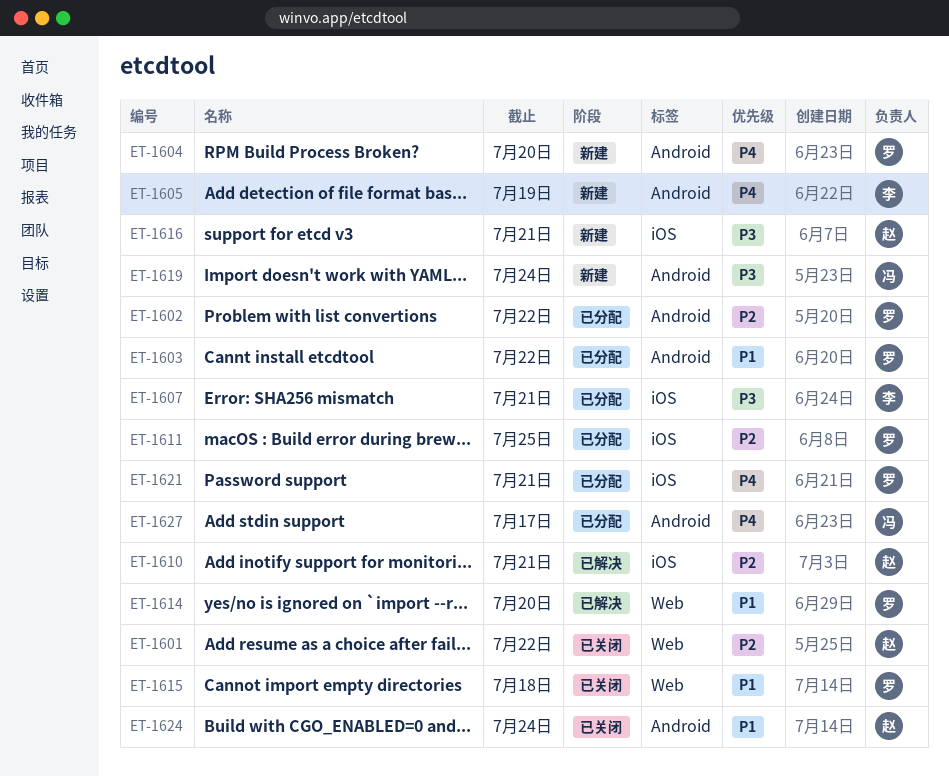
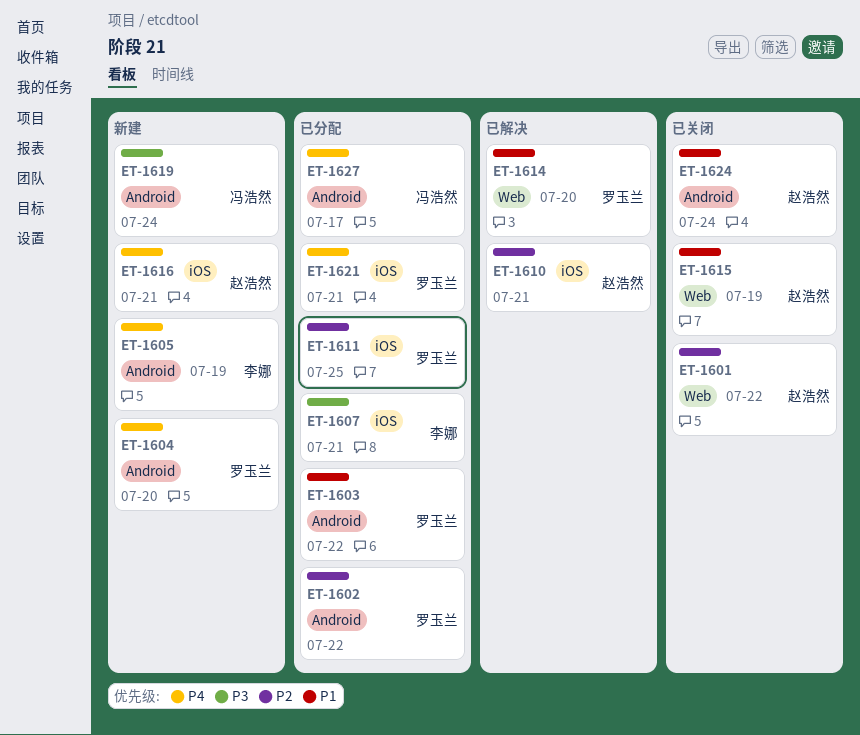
ET-1615, owner: 罗玉兰 -> 赵浩然
ET-1615, due: Jul 18 -> Jul 19
ET-1616, priority: P3 -> P4

